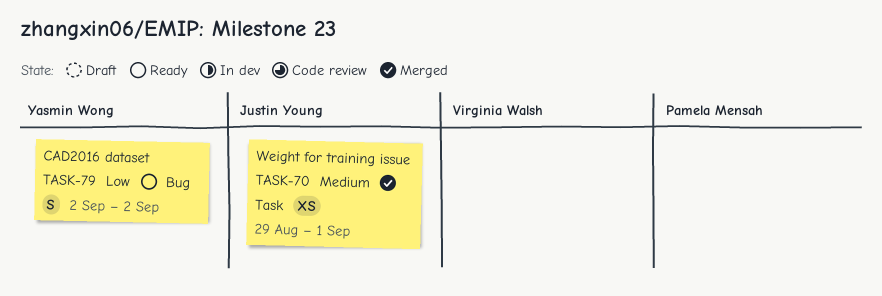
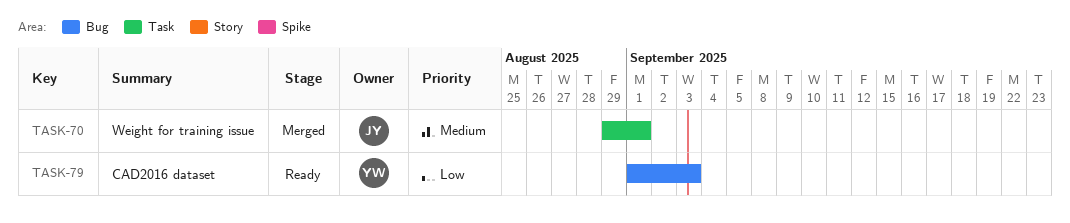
TASK-79, start: Sep 2 -> Sep 1
TASK-79, due: Sep 2 -> Sep 3

